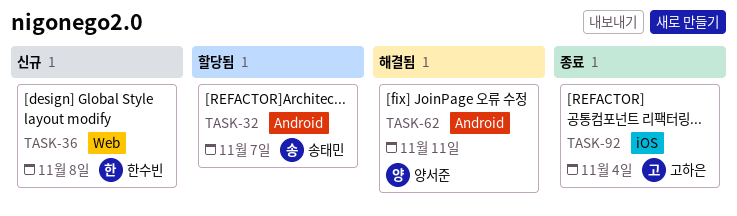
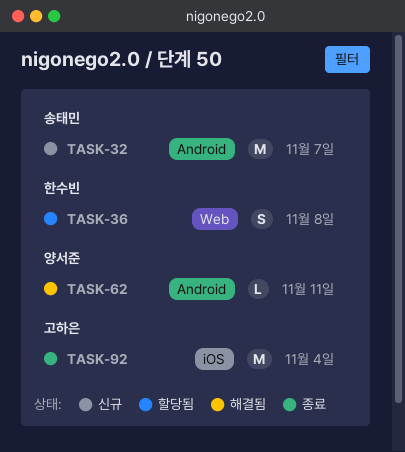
TASK-32, status: 할당됨 -> 신규
TASK-36, status: 신규 -> 할당됨

